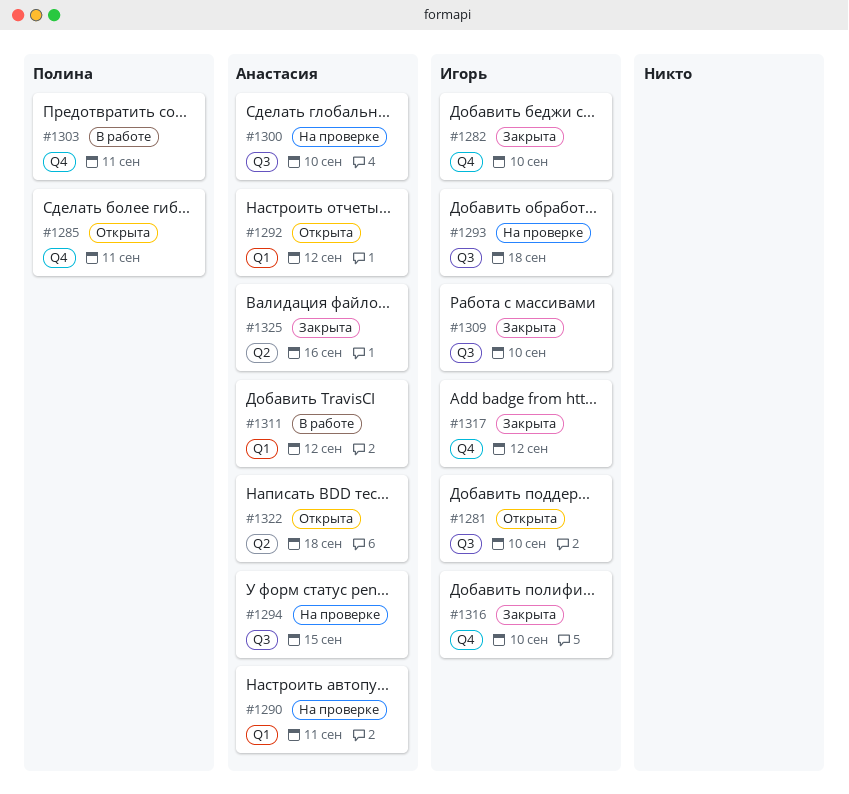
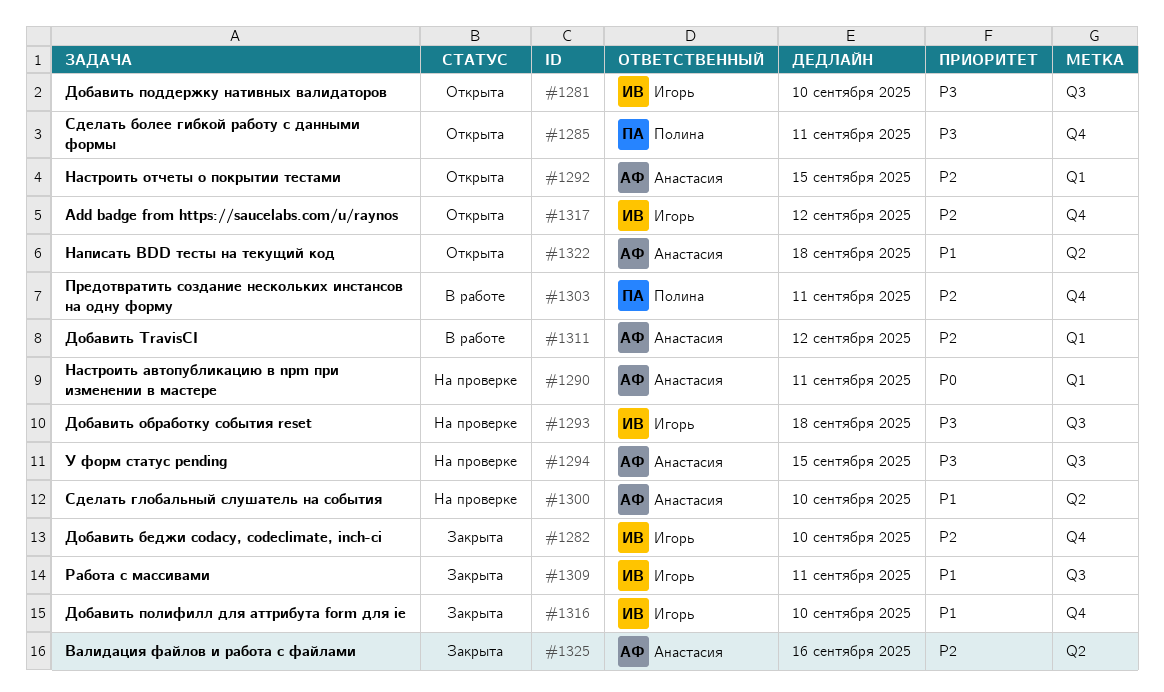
#1292, due: Sep 12 -> Sep 15
#1300, label: Q3 -> Q2
#1309, due: Sep 10 -> Sep 11
#1317, status: Закрыта -> Открыта

